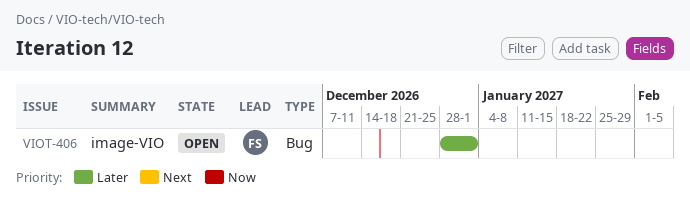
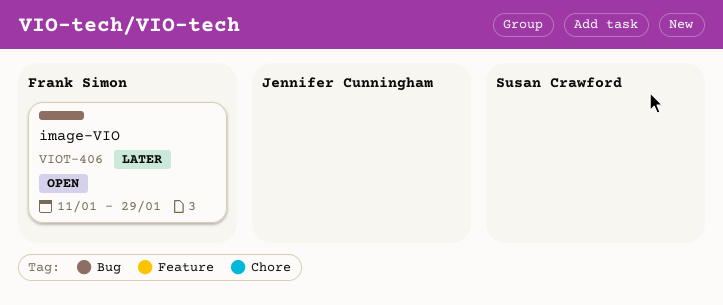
VIOT-406, start: Dec 28 -> Jan 11
VIOT-406, due: Jan 1 -> Jan 29

